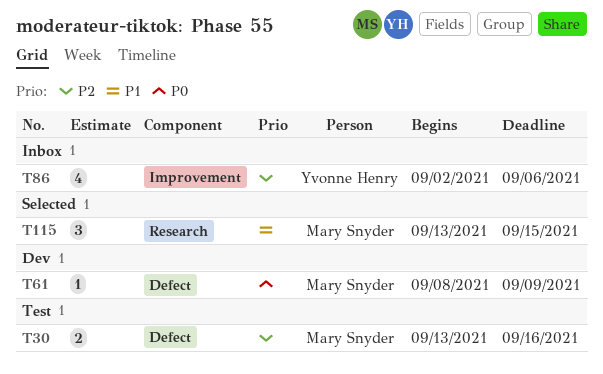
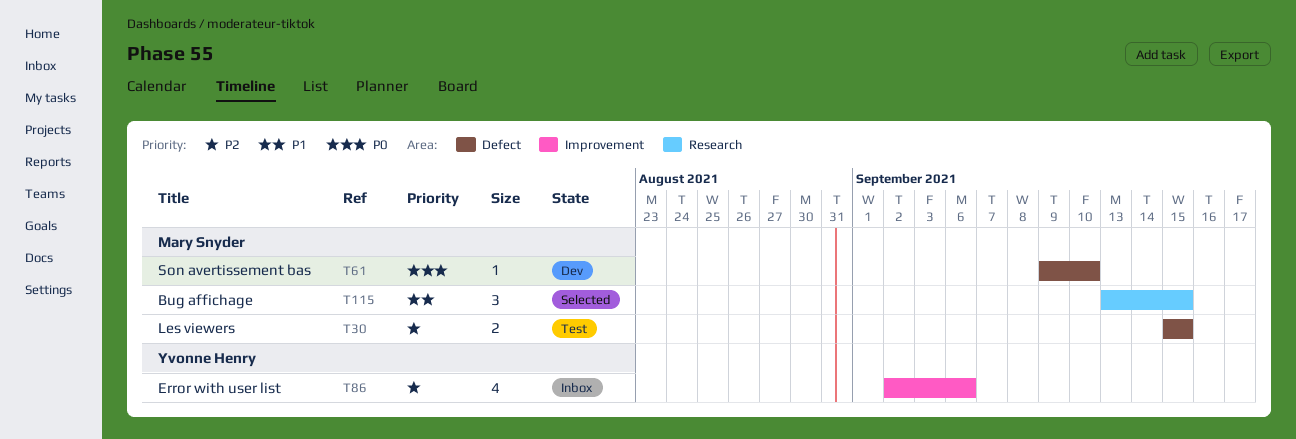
T30, start: Sep 13 -> Sep 15
T30, due: Sep 16 -> Sep 15
T61, start: Sep 8 -> Sep 9
T61, due: Sep 9 -> Sep 10

